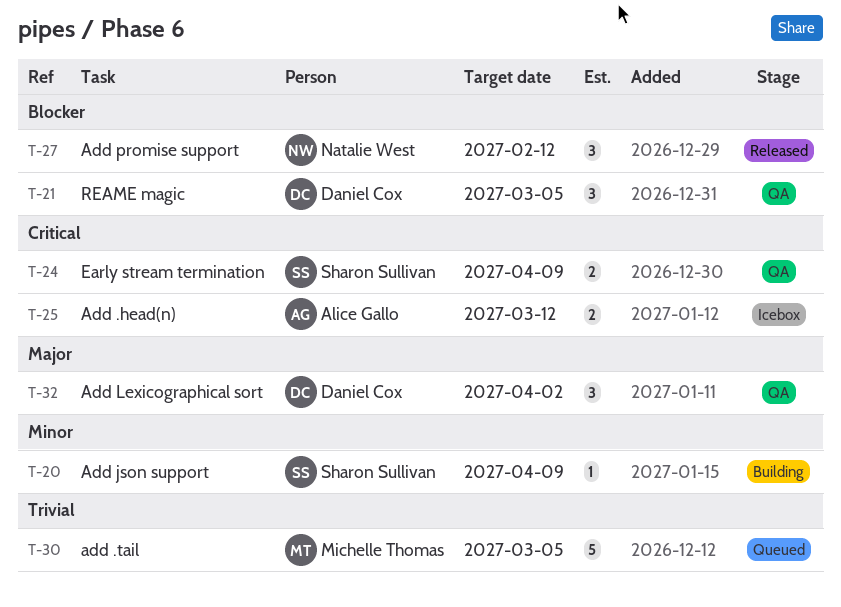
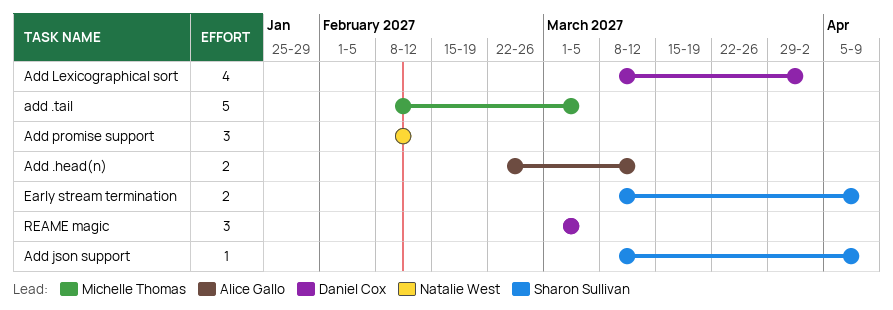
Add Lexicographical sort, estimate: 3 -> 4

